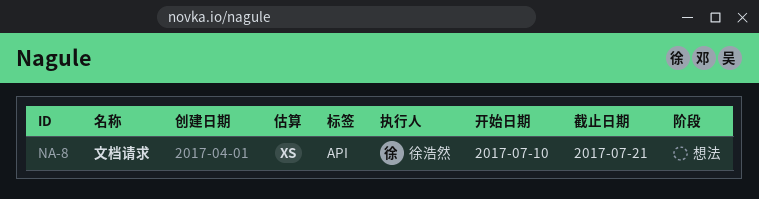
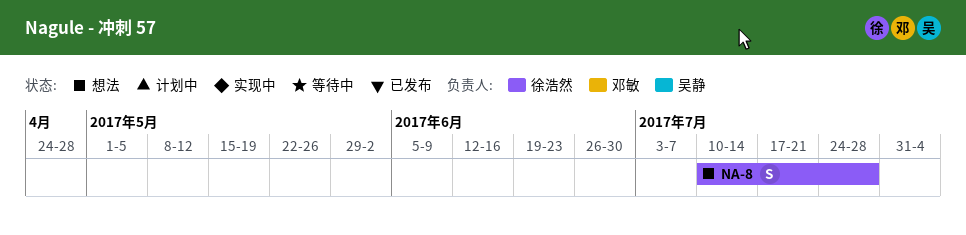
NA-8, estimate: XS -> S
NA-8, due: Jul 21 -> Jul 28

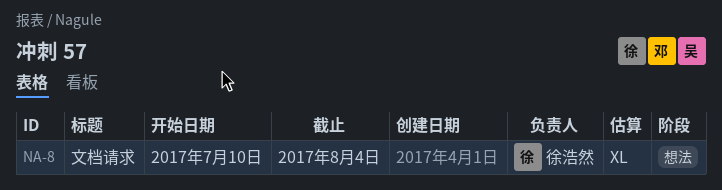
NA-8, estimate: S -> XL
NA-8, due: Jul 28 -> Aug 4

